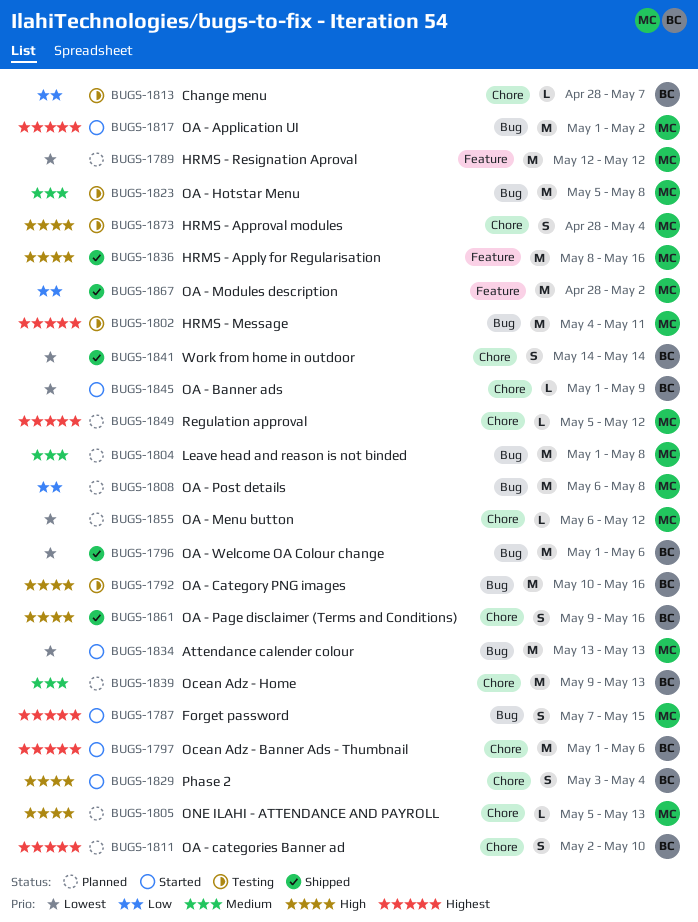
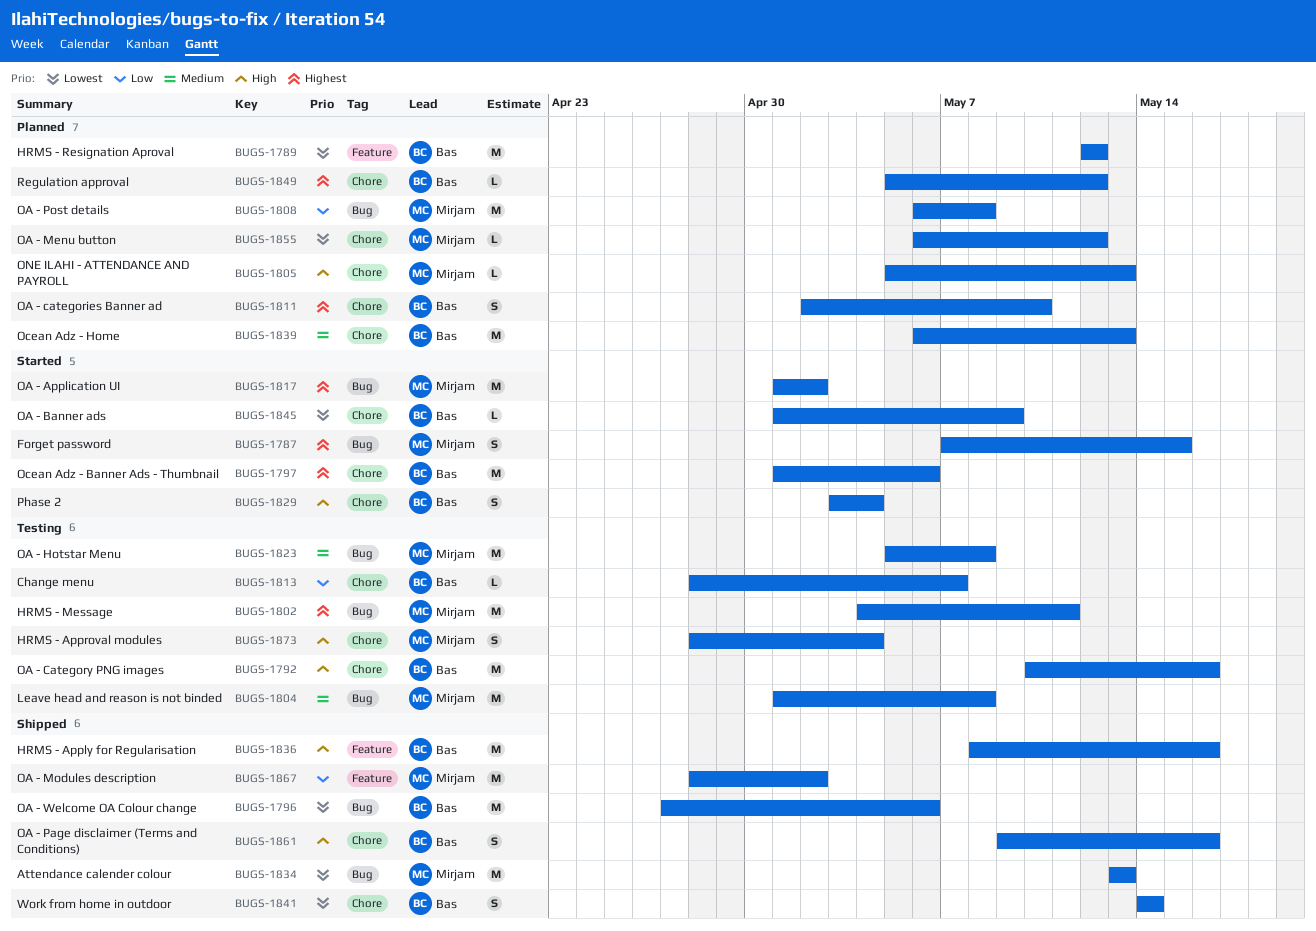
BUGS-1789, owner: Mirjam -> Bas
BUGS-1792, label: Bug -> Chore
BUGS-1796, start: May 1 -> Apr 27
BUGS-1804, status: Planned -> Testing
BUGS-1834, status: Started -> Shipped
BUGS-1836, owner: Mirjam -> Bas
BUGS-1839, start: May 9 -> May 6
BUGS-1849, owner: Mirjam -> Bas

